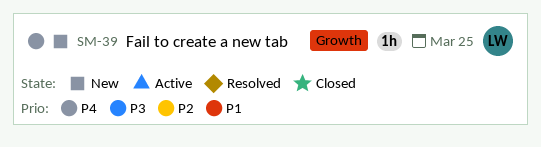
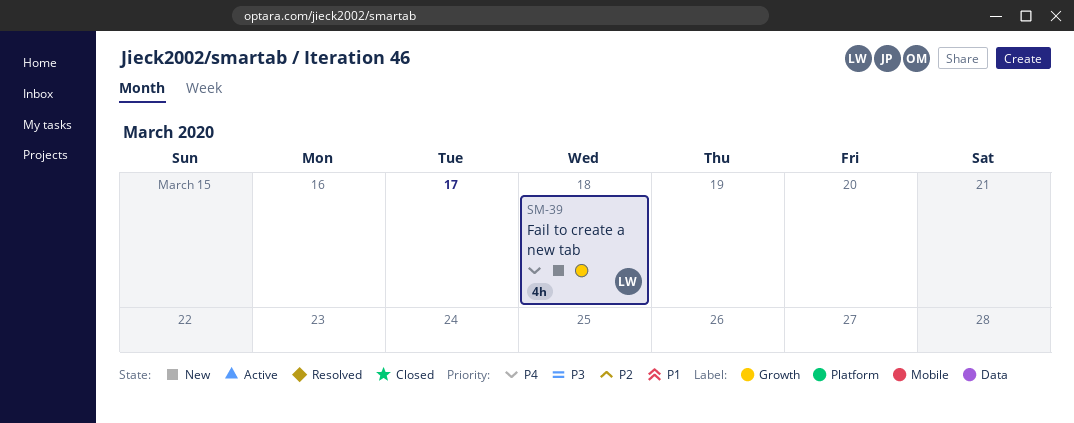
SM-39, estimate: 1h -> 4h
SM-39, due: Mar 25 -> Mar 18

